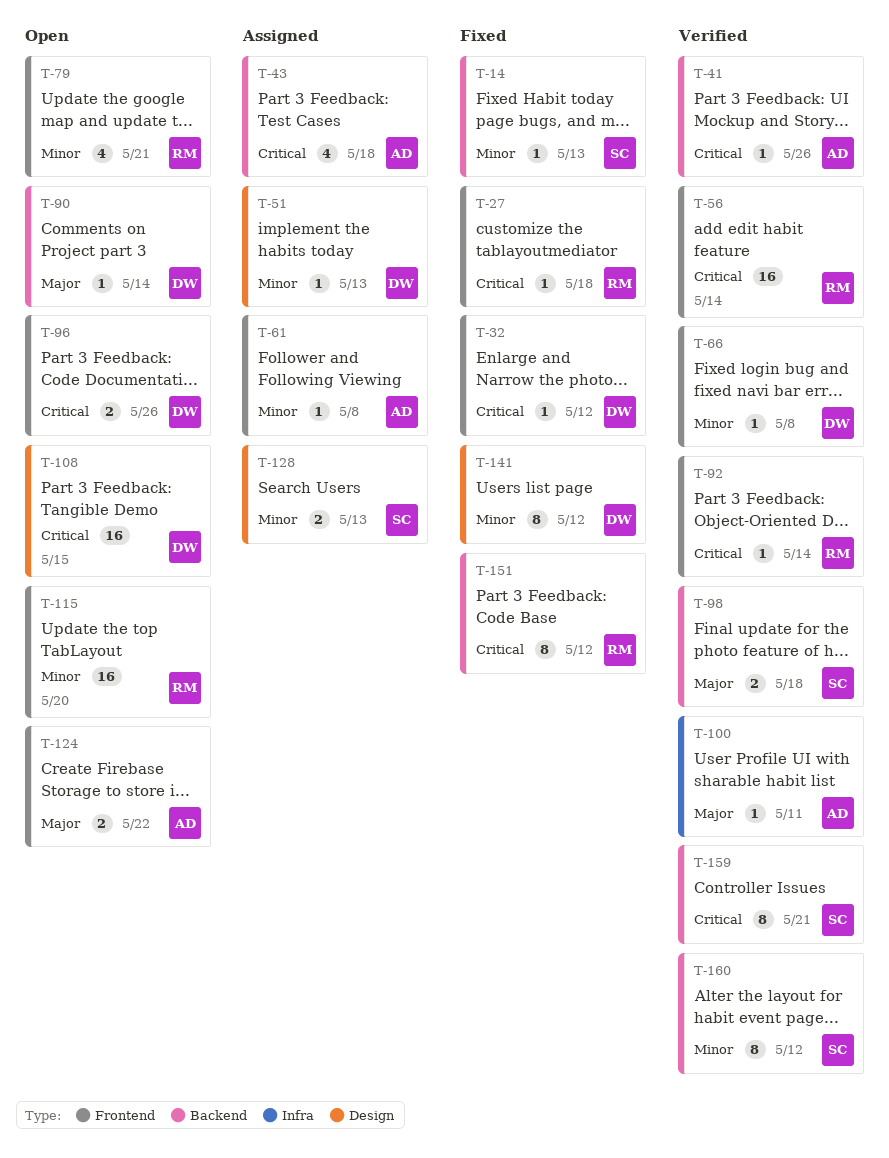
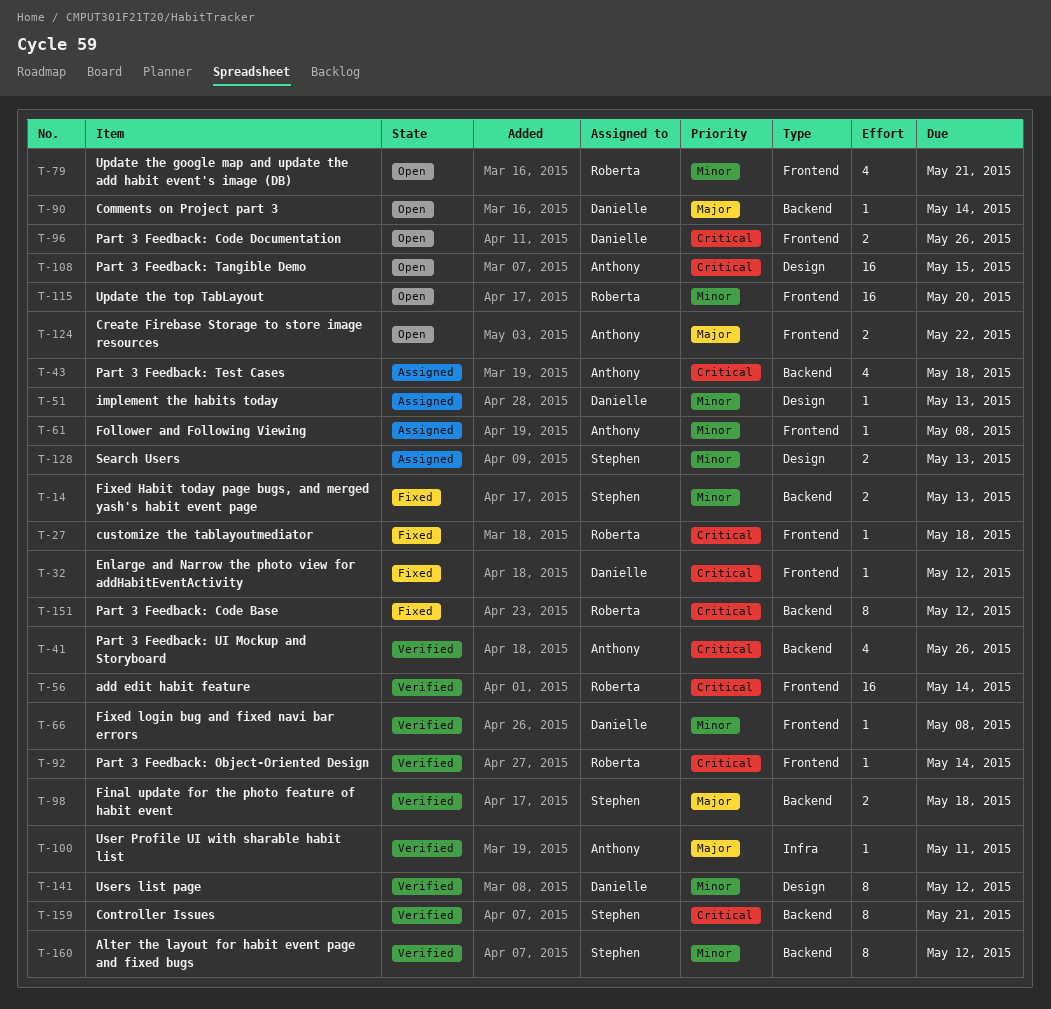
T-14, estimate: 1 -> 2
T-41, estimate: 1 -> 4
T-108, owner: Danielle -> Anthony
T-141, status: Fixed -> Verified

